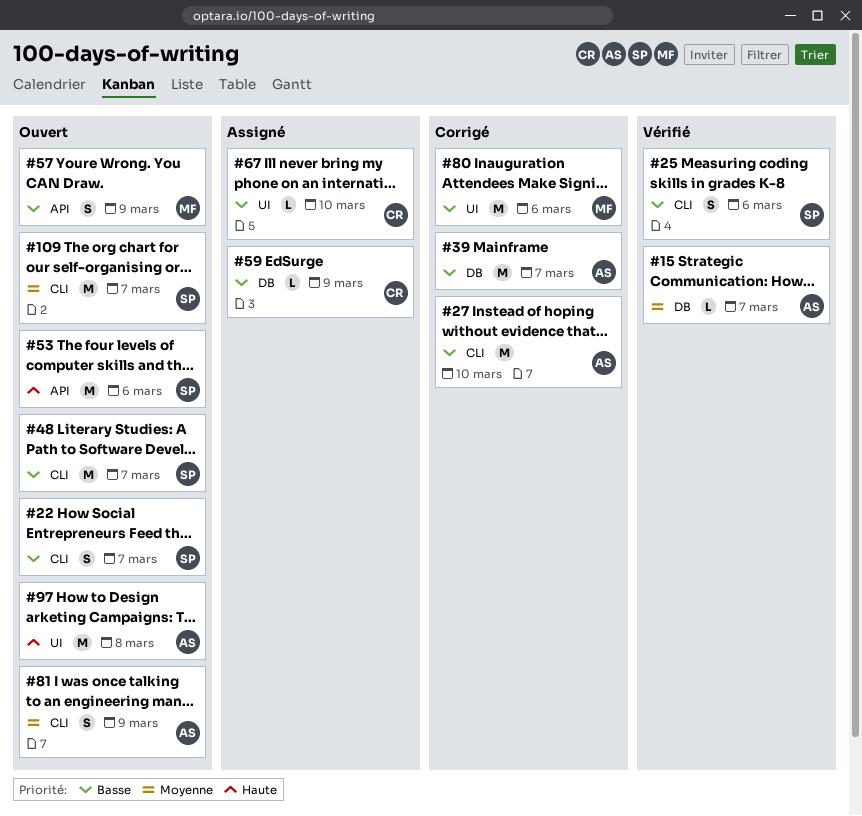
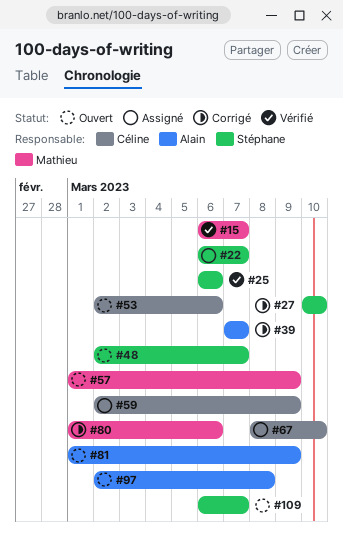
#15, owner: Alain -> Mathieu
#22, status: Ouvert -> Assigné
#27, owner: Alain -> Stéphane
#53, owner: Stéphane -> Céline

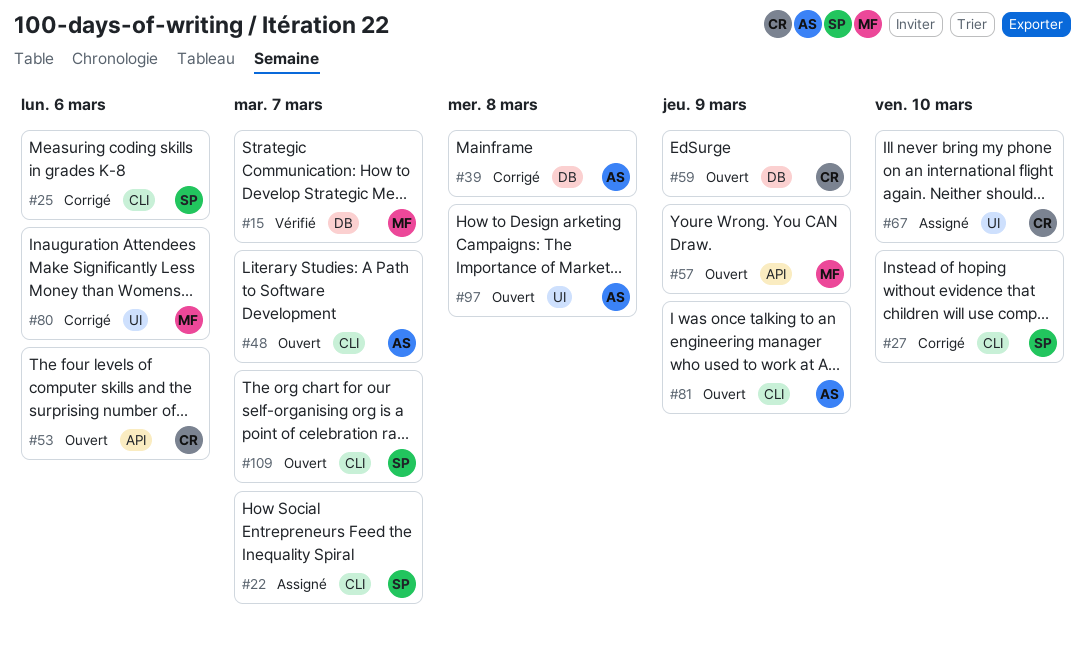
#25, status: Vérifié -> Corrigé
#39, due: Mar 7 -> Mar 8
#48, owner: Stéphane -> Alain
#59, status: Assigné -> Ouvert

